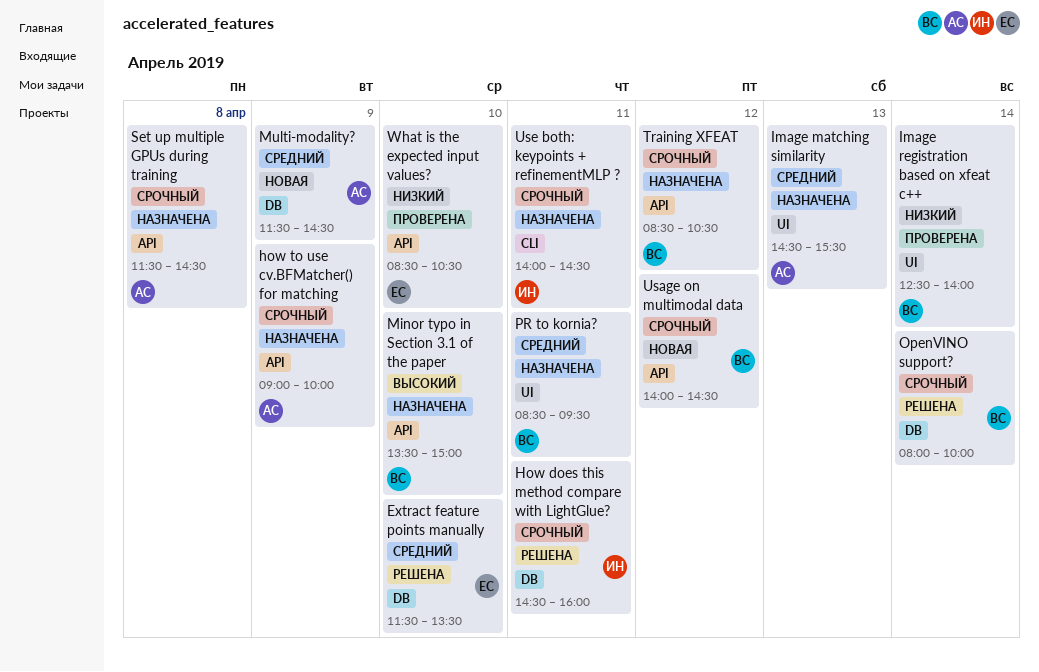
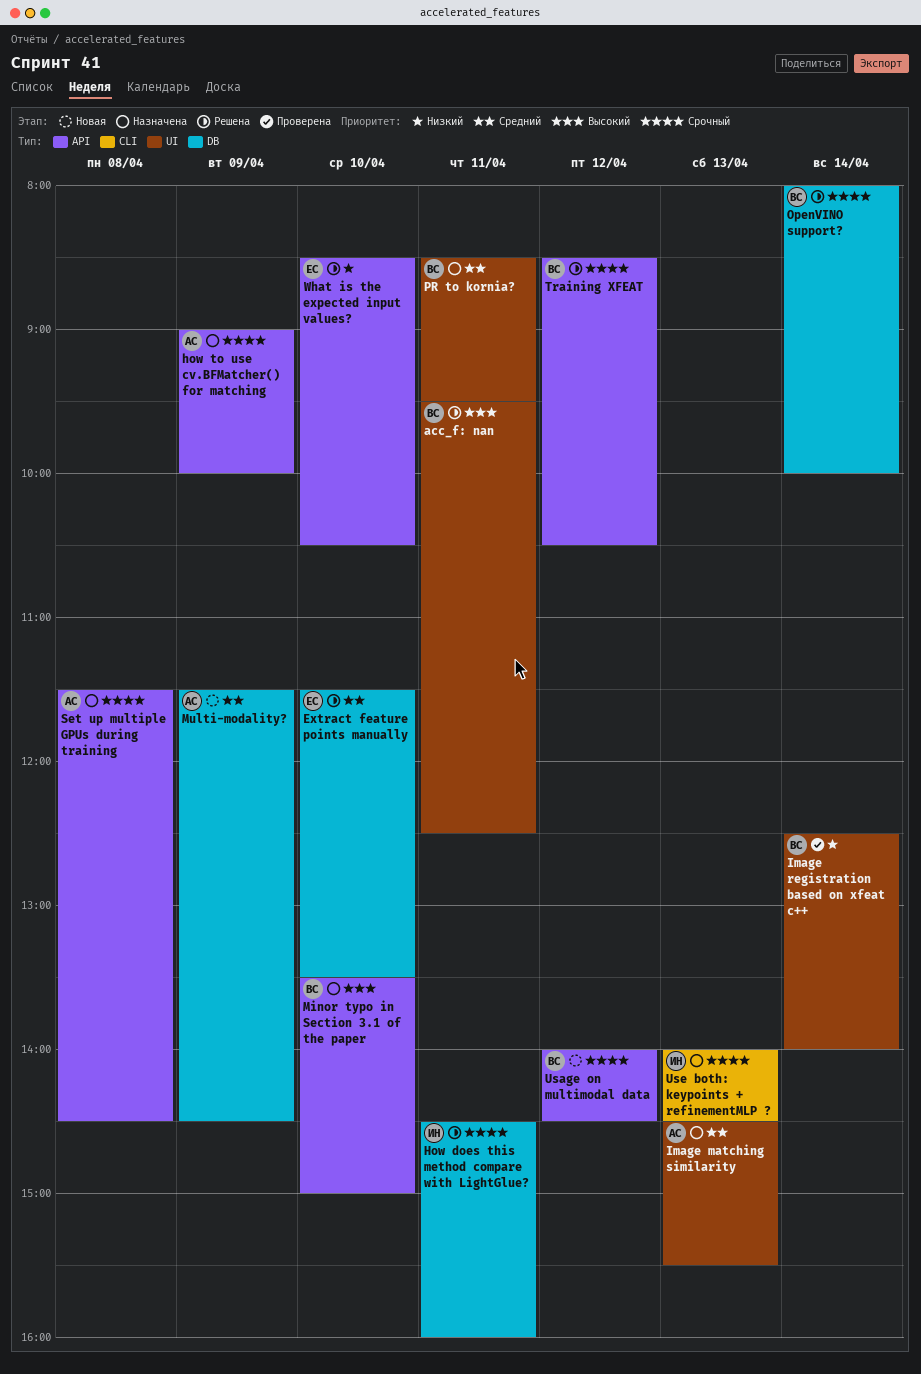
acc_f: nan: none -> present
Training XFEAT, status: Назначена -> Решена
Use both: keypoints + refinementMLP ?, day: Apr 11 -> Apr 13
What is the expected input values?, status: Проверена -> Решена

